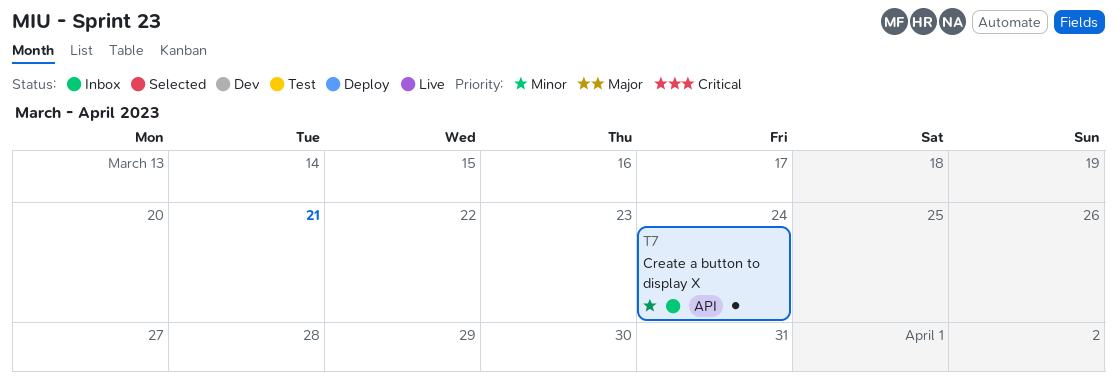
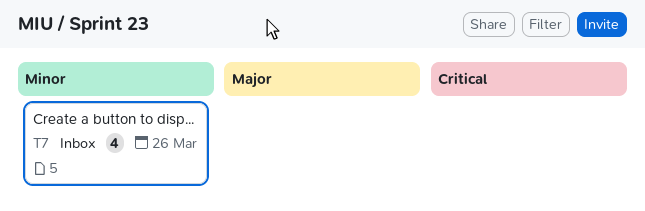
T7, estimate: 1 -> 4
T7, due: Mar 24 -> Mar 26

